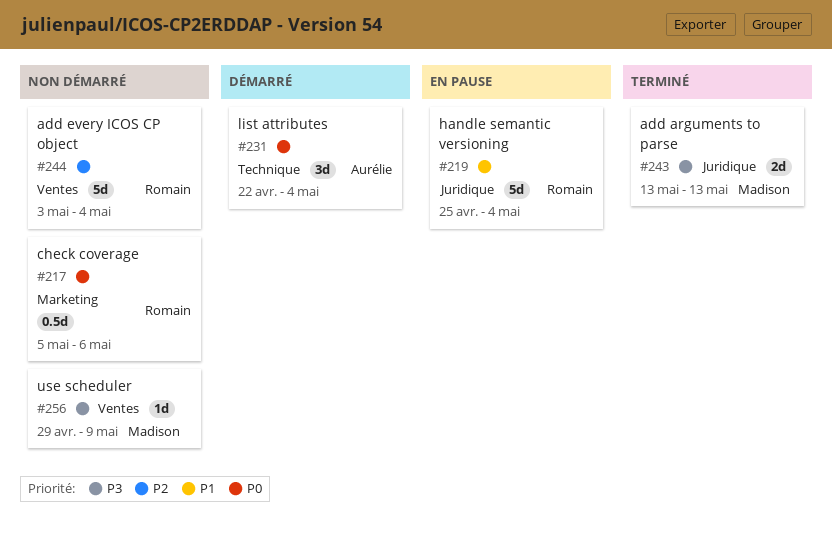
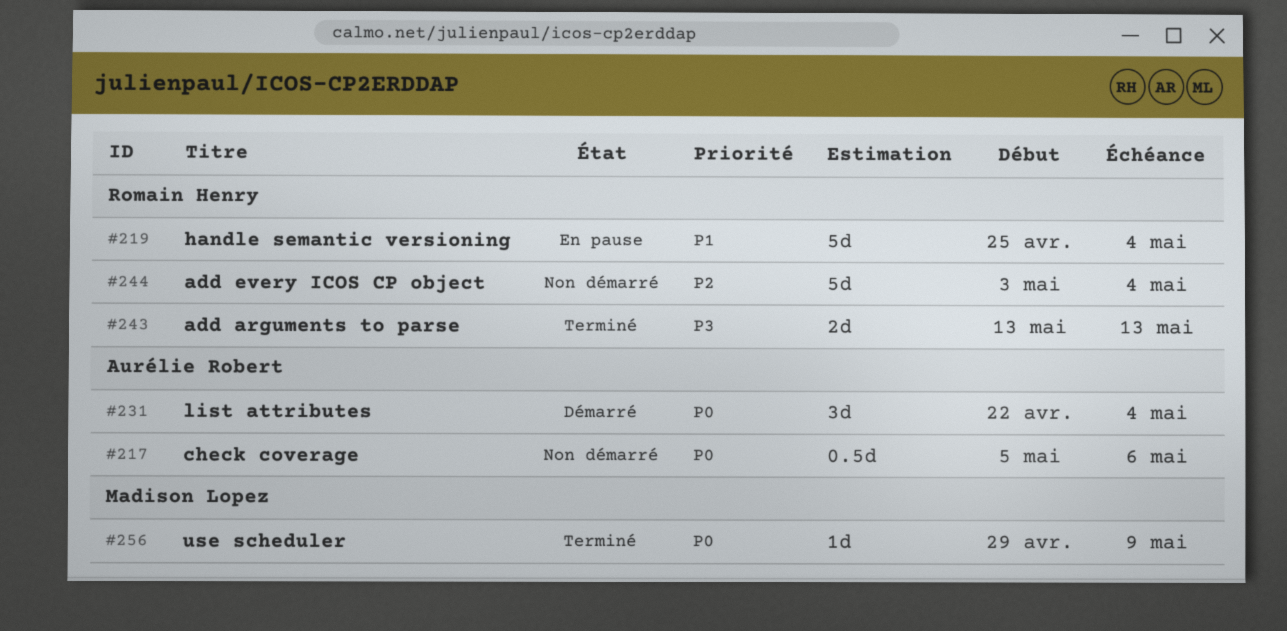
#217, owner: Romain Henry -> Aurélie Robert
#243, owner: Madison Lopez -> Romain Henry
#256, status: Non démarré -> Terminé
#256, priority: P3 -> P0

